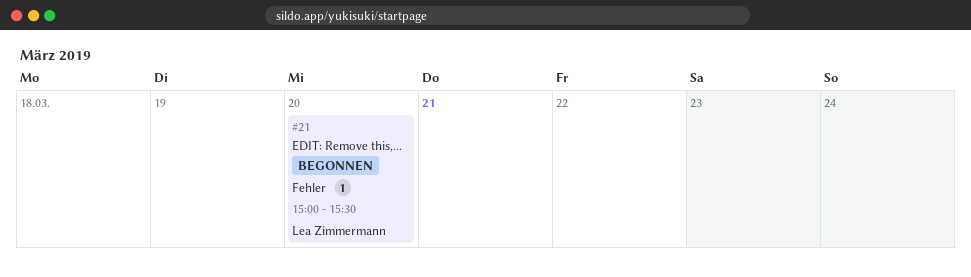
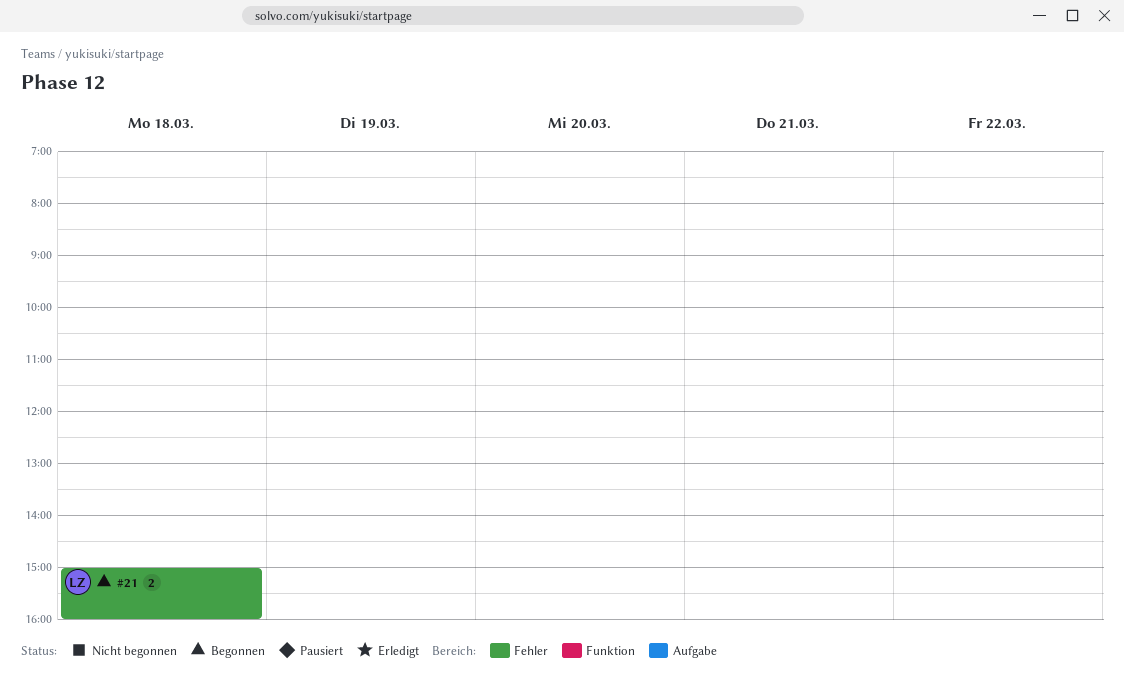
#21, estimate: 1 -> 2
#21, day: Mar 20 -> Mar 18
#21, ends: 15:30 -> 16:00

